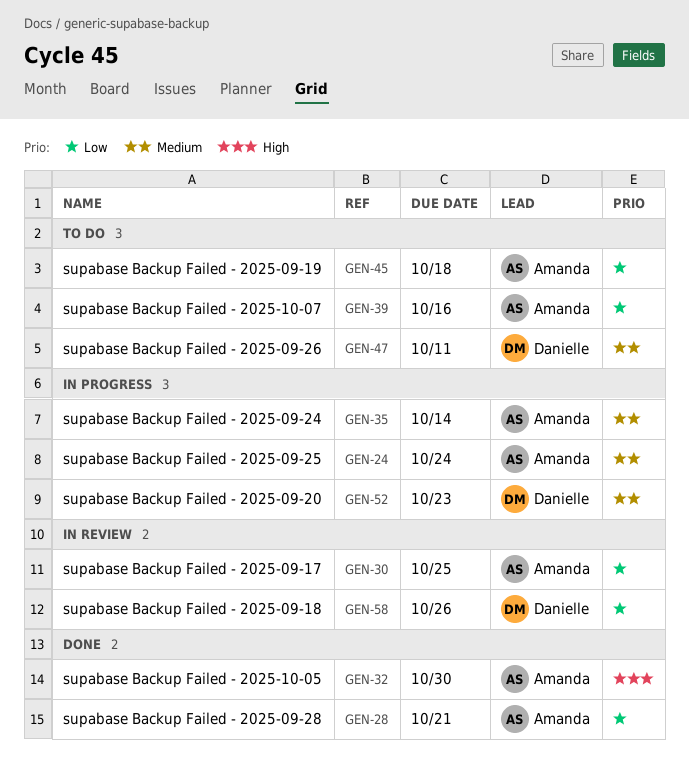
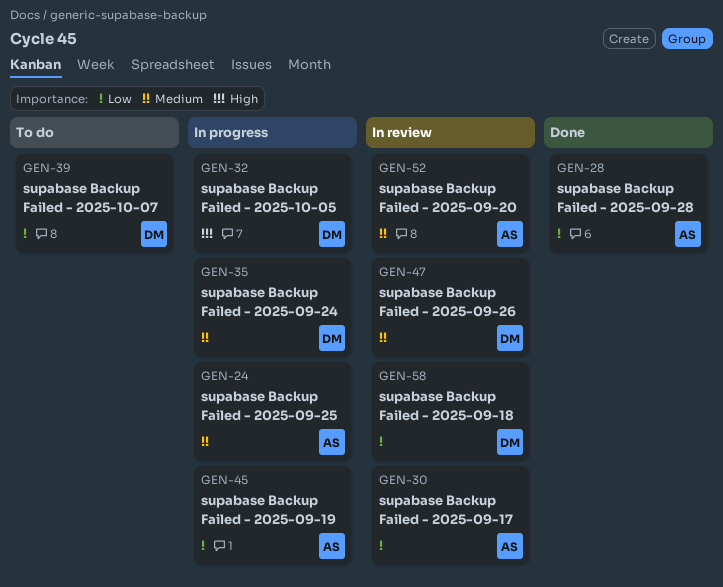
GEN-32, status: Done -> In progress
GEN-32, owner: Amanda -> Danielle
GEN-35, owner: Amanda -> Danielle
GEN-39, owner: Amanda -> Danielle
GEN-45, status: To do -> In progress
GEN-47, status: To do -> In review
GEN-52, status: In progress -> In review
GEN-52, owner: Danielle -> Amanda

